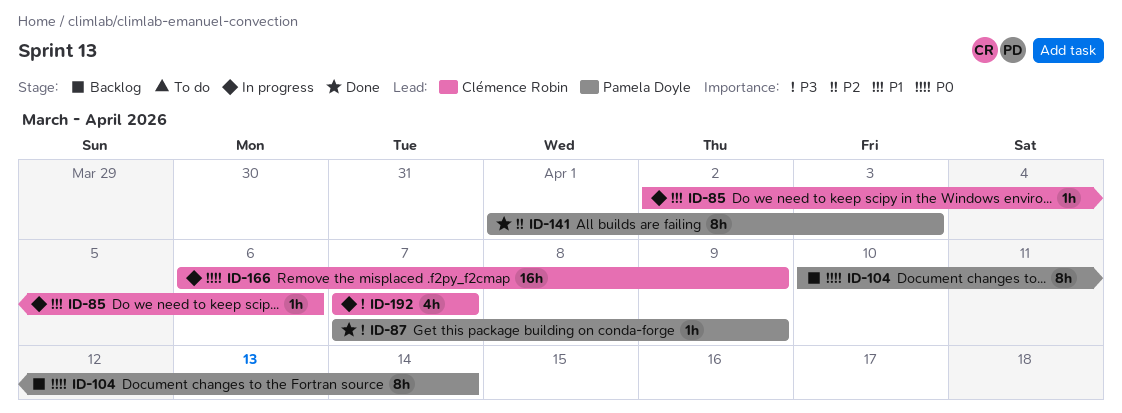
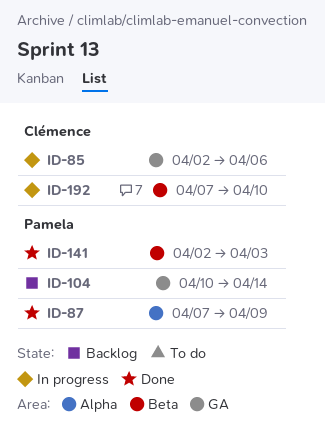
ID-141, start: Apr 1 -> Apr 2
ID-166: present -> none
ID-192, due: Apr 7 -> Apr 10

